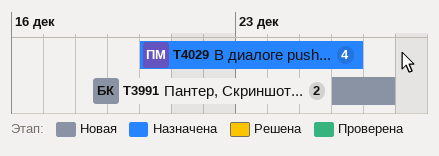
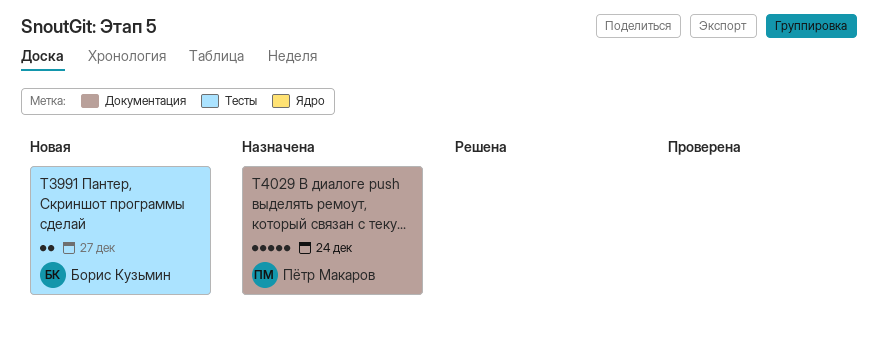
T4029, estimate: 4 -> 5
T4029, due: Dec 26 -> Dec 24

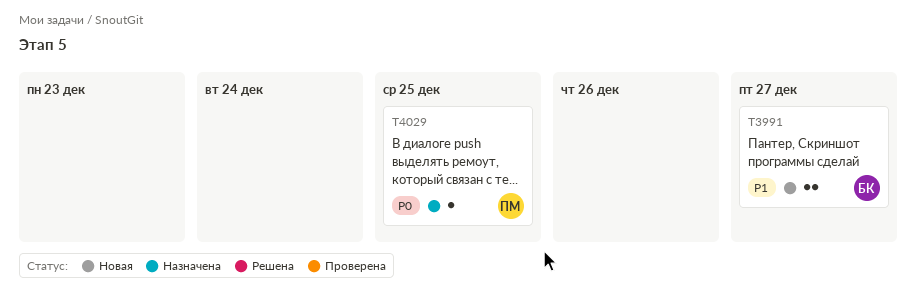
T4029, estimate: 5 -> 1
T4029, due: Dec 24 -> Dec 25

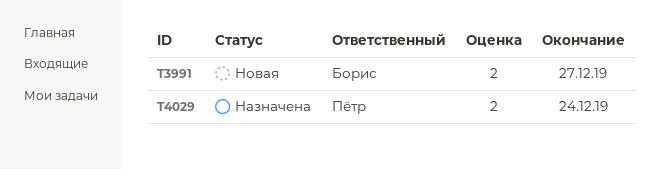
T4029, estimate: 1 -> 2
T4029, due: Dec 25 -> Dec 24

